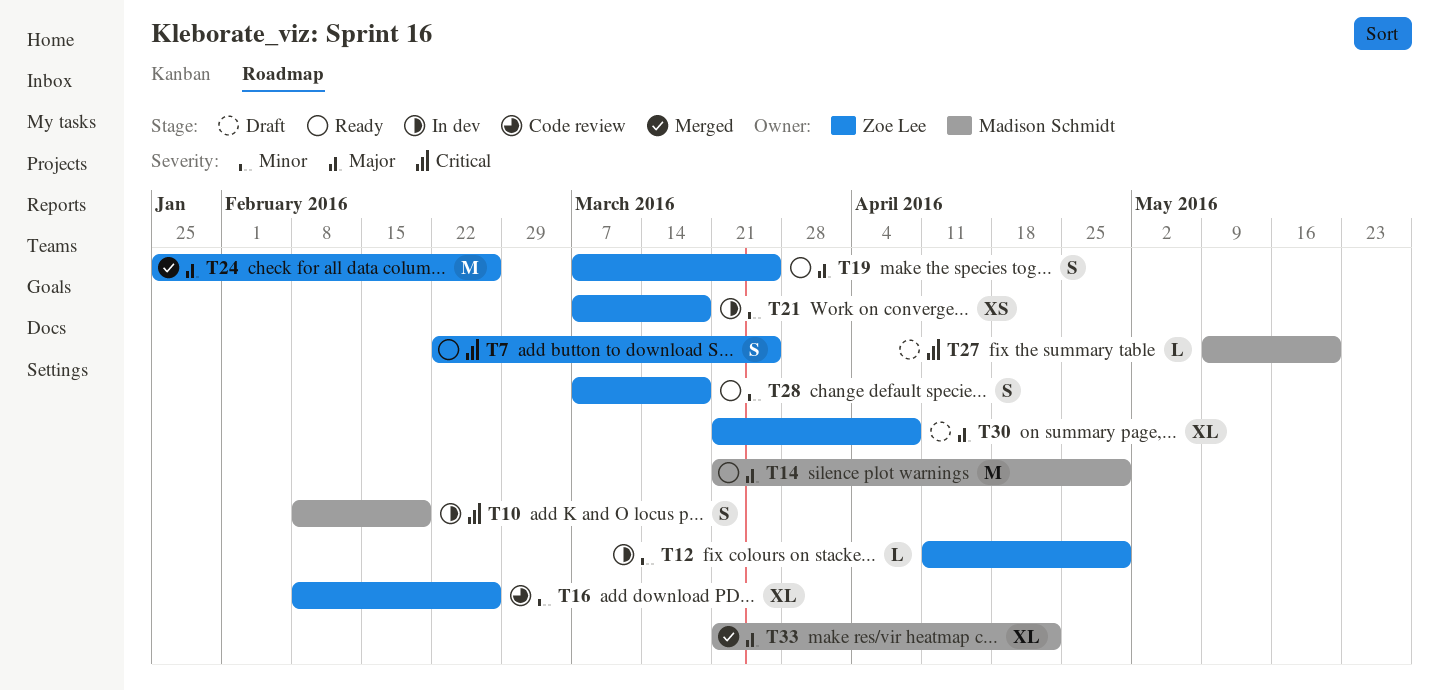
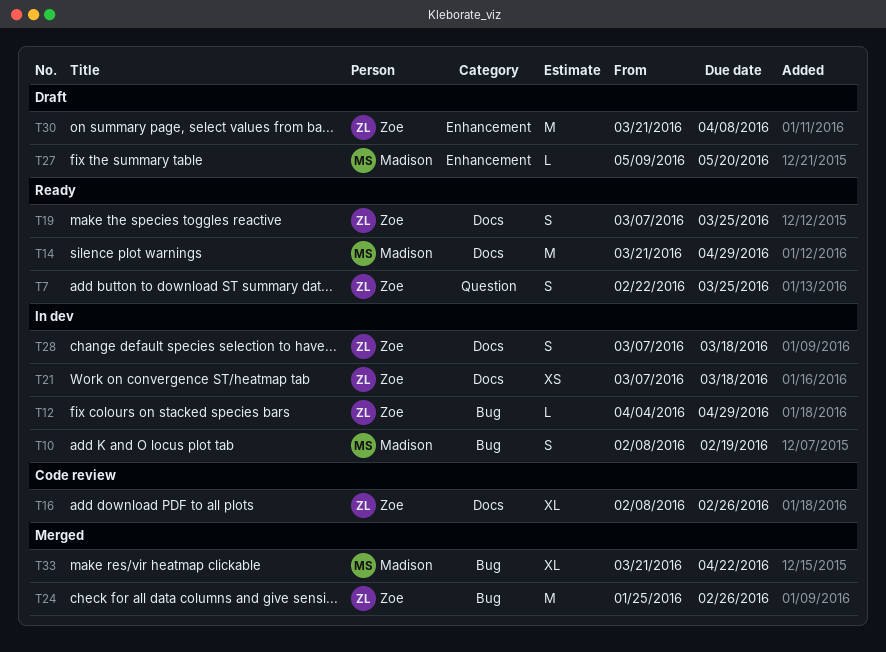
T12, start: Apr 11 -> Apr 4
T28, status: Ready -> In dev
T30, estimate: XL -> M

